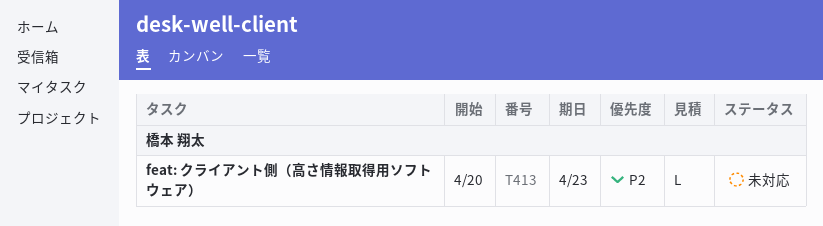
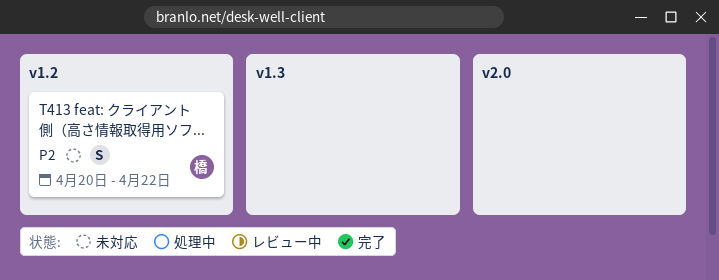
T413, estimate: L -> S
T413, due: Apr 23 -> Apr 22

